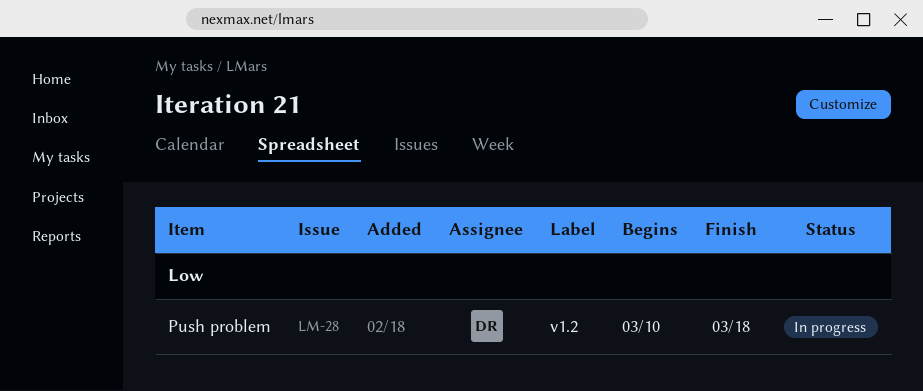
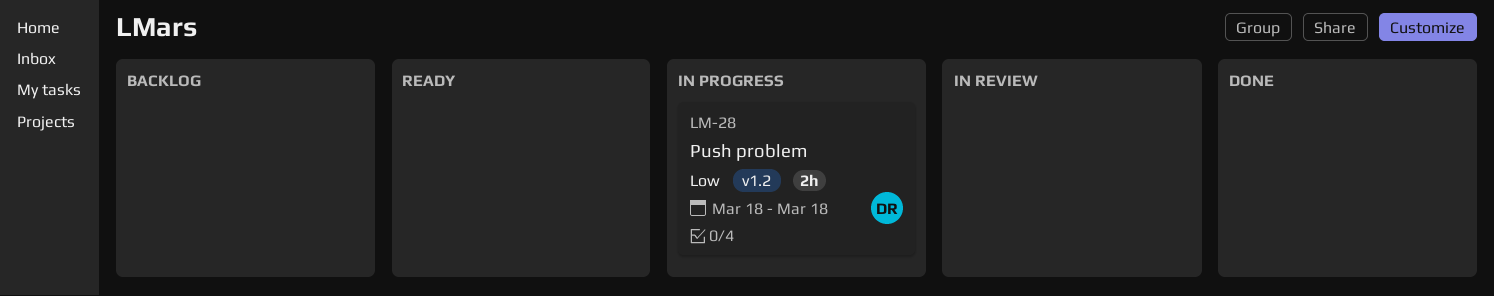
LM-28, start: Mar 10 -> Mar 18

